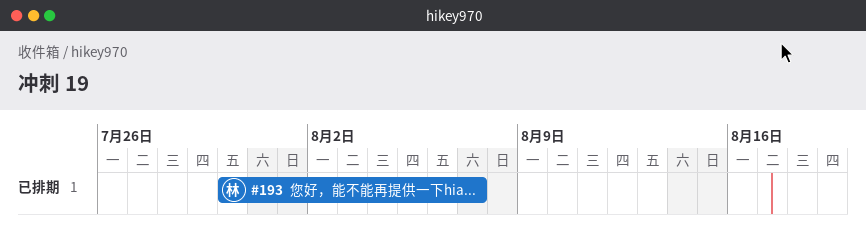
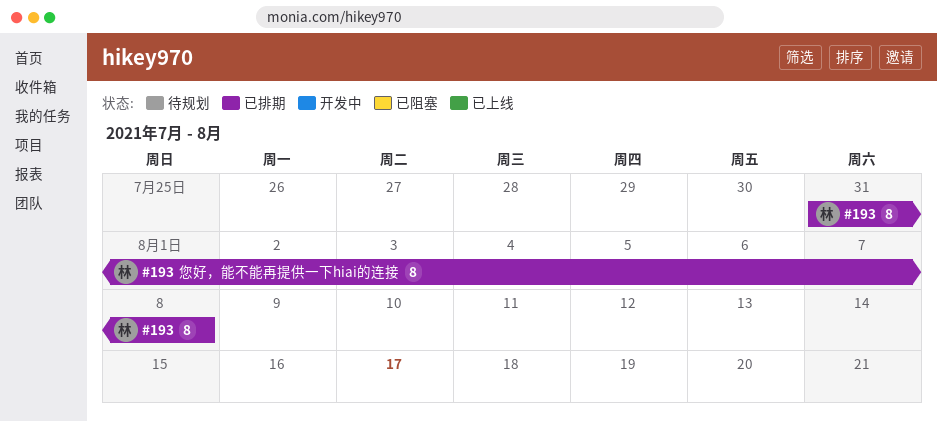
#193, start: Jul 30 -> Jul 31
#193, due: Aug 7 -> Aug 8

